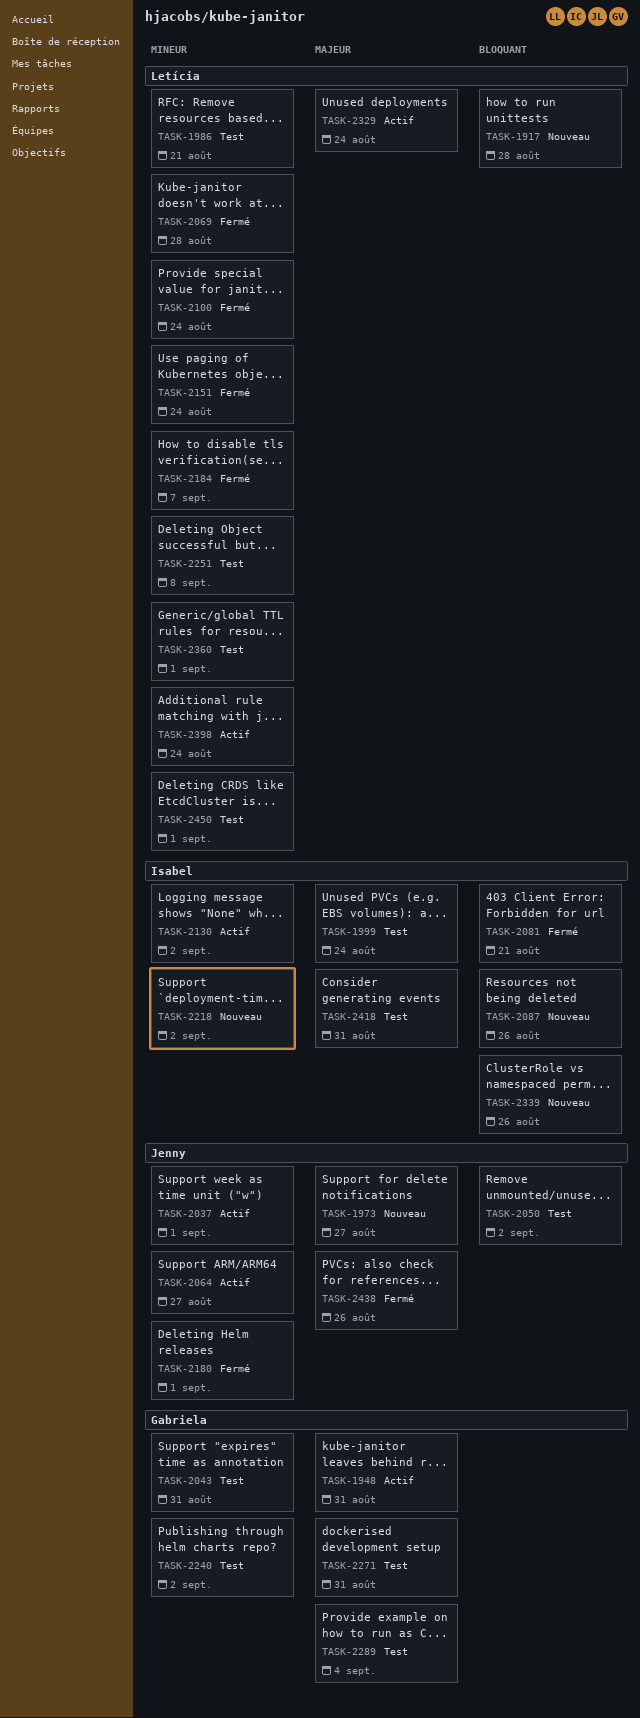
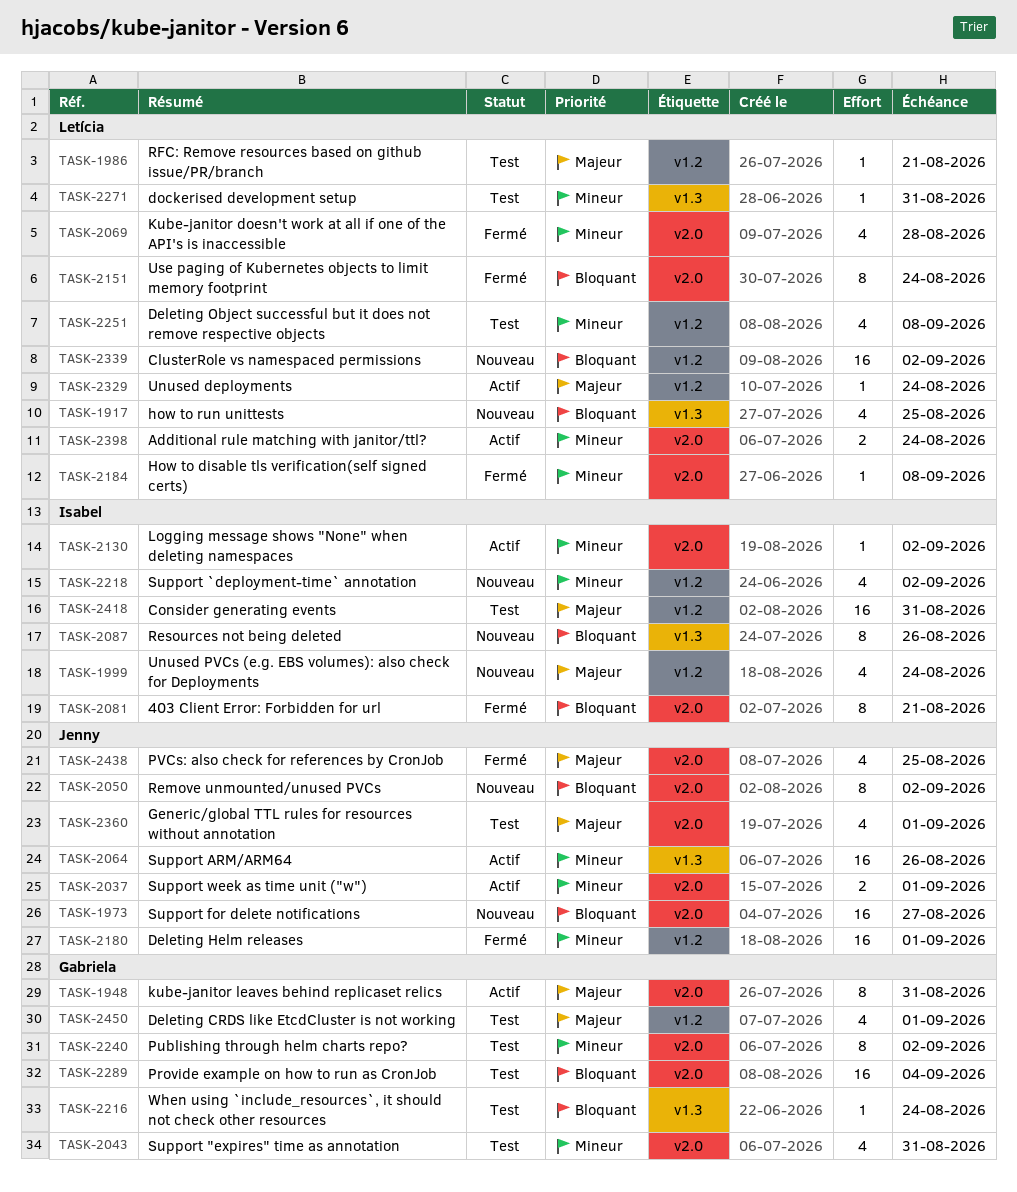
TASK-1917, due: Aug 28 -> Aug 25
TASK-1973, priority: Majeur -> Bloquant
TASK-1986, priority: Mineur -> Majeur
TASK-1999, status: Test -> Nouveau
TASK-2050, status: Test -> Nouveau
TASK-2064, due: Aug 27 -> Aug 26
TASK-2100: present -> none
TASK-2151, priority: Mineur -> Bloquant
TASK-2184, due: Sep 7 -> Sep 8
TASK-2216: none -> present
TASK-2271, owner: Gabriela -> Letícia
TASK-2271, priority: Majeur -> Mineur
TASK-2289, priority: Majeur -> Bloquant
TASK-2339, owner: Isabel -> Letícia
TASK-2339, due: Aug 26 -> Sep 2
TASK-2360, owner: Letícia -> Jenny
TASK-2360, priority: Mineur -> Majeur
TASK-2438, due: Aug 26 -> Aug 25
TASK-2450, owner: Letícia -> Gabriela
TASK-2450, priority: Mineur -> Majeur

